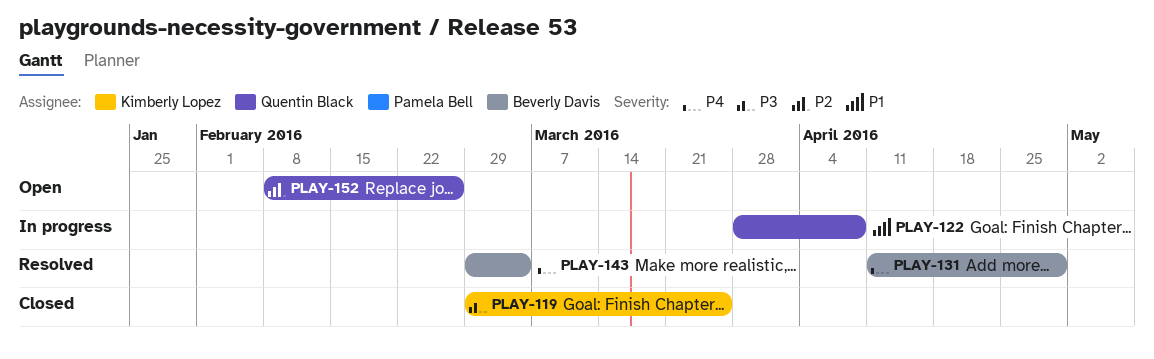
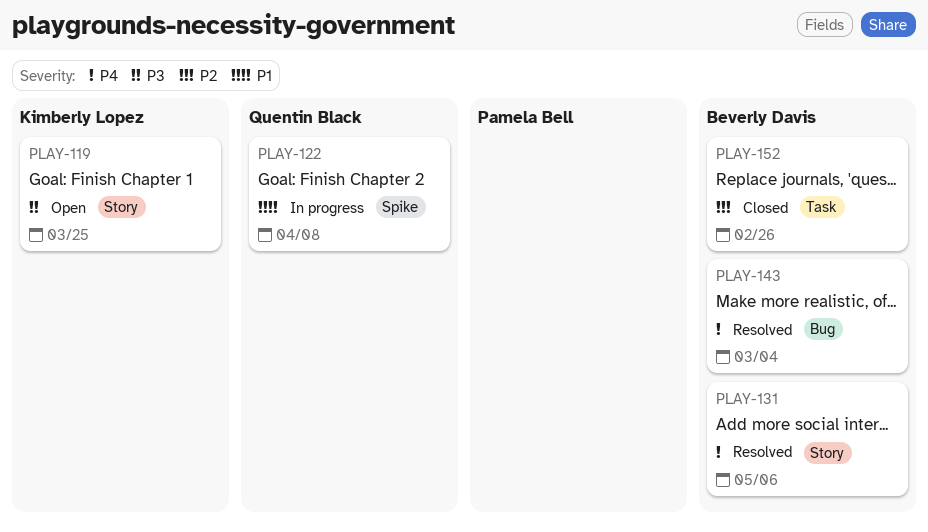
PLAY-119, status: Closed -> Open
PLAY-131, due: Apr 29 -> May 6
PLAY-152, status: Open -> Closed
PLAY-152, owner: Quentin Black -> Beverly Davis

